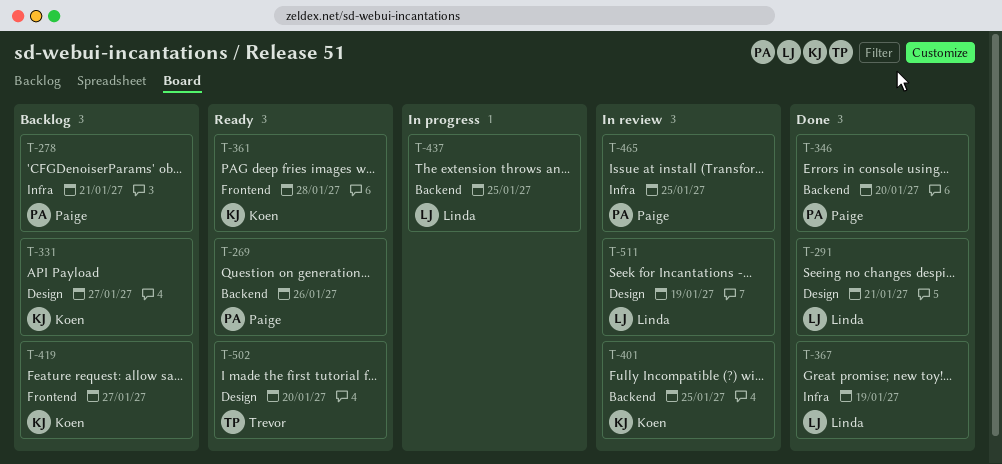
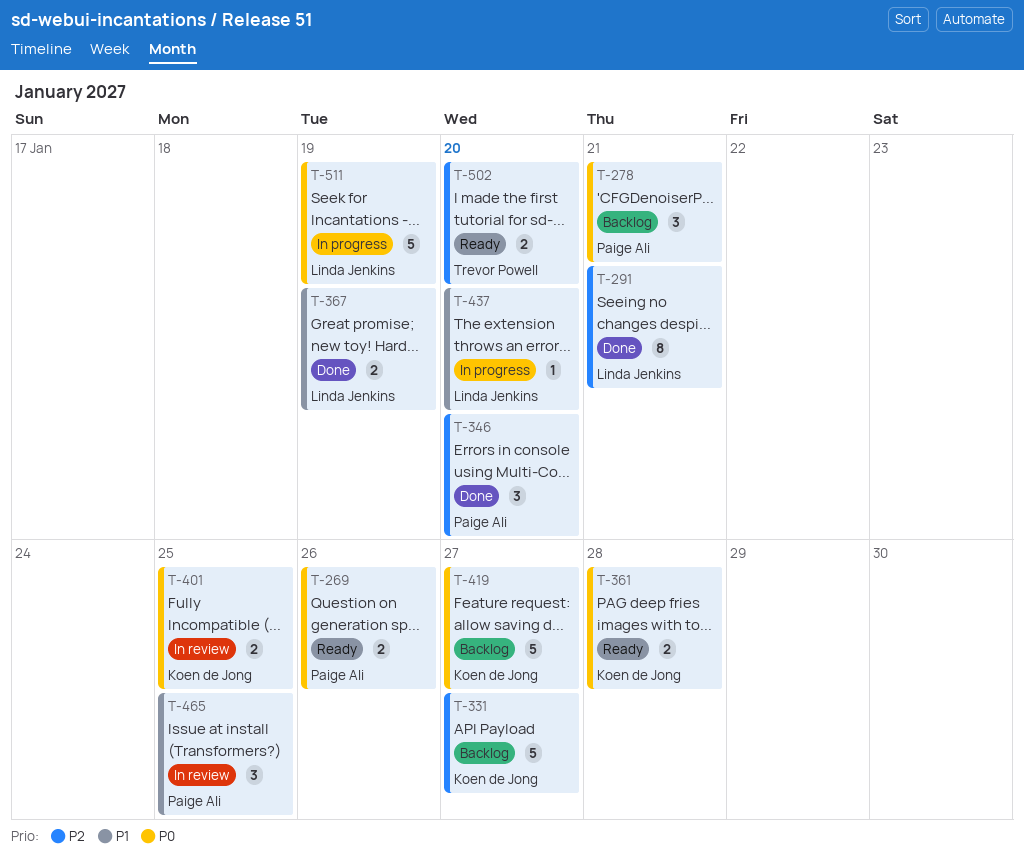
T-437, due: Jan 25 -> Jan 20
T-511, status: In review -> In progress

